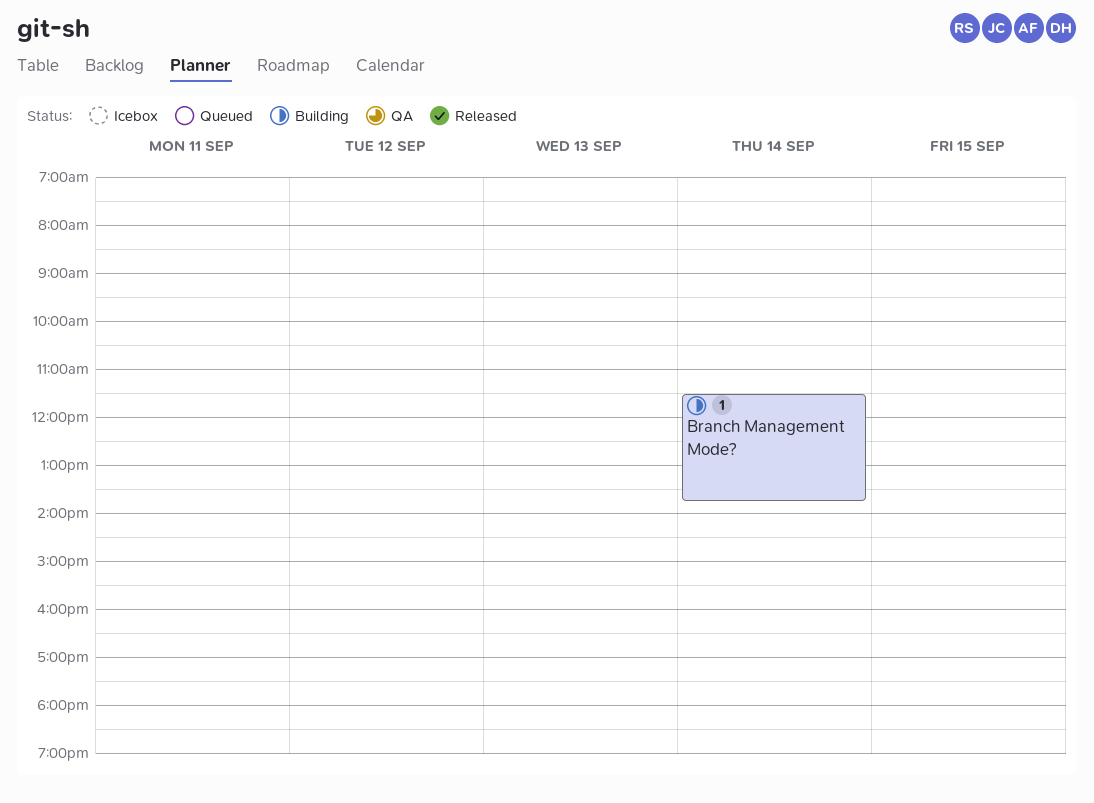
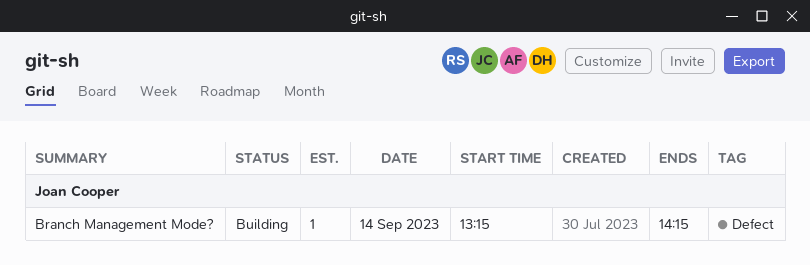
Branch Management Mode?, begins: 11:30 -> 13:15
Branch Management Mode?, ends: 13:45 -> 14:15

